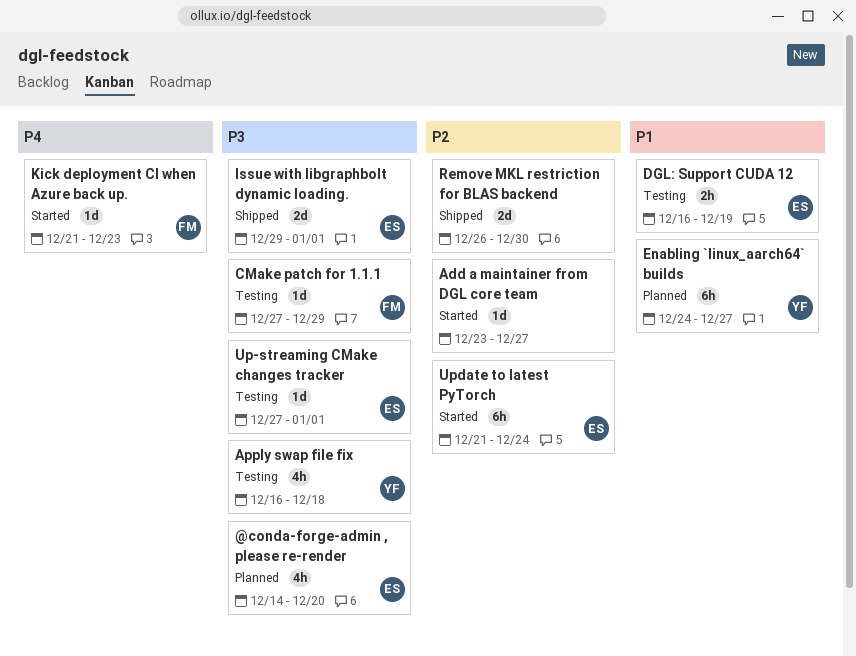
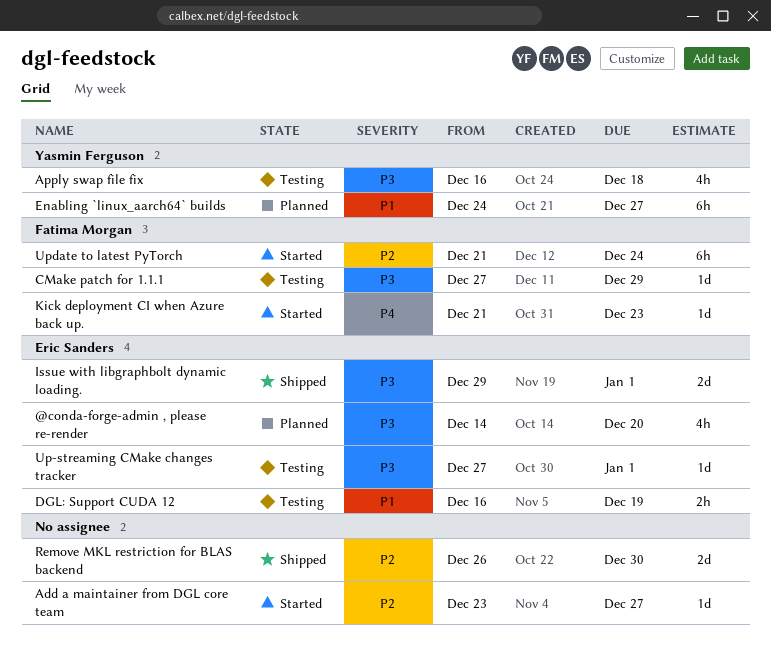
Update to latest PyTorch, owner: Eric Sanders -> Fatima Morgan

